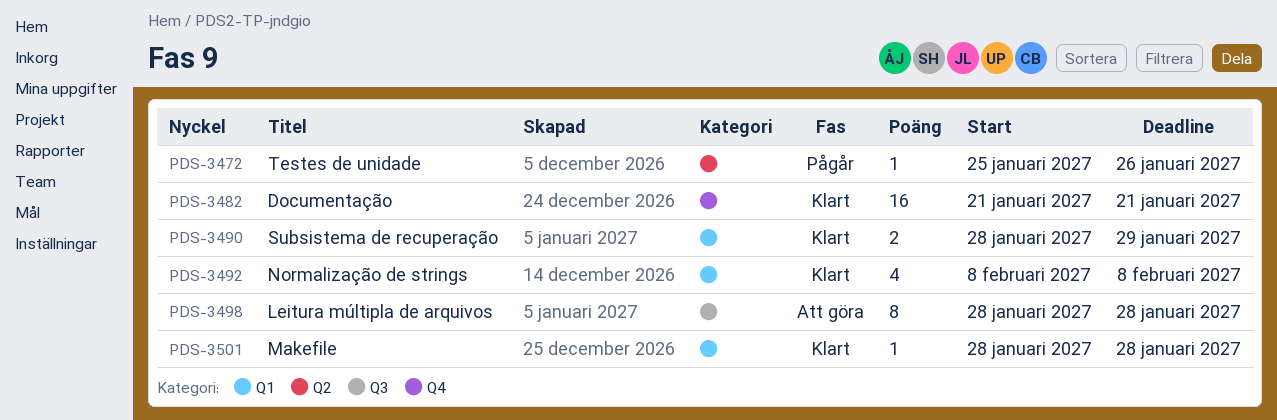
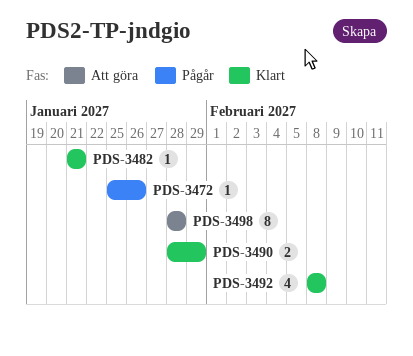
PDS-3482, estimate: 16 -> 1
PDS-3501: present -> none

